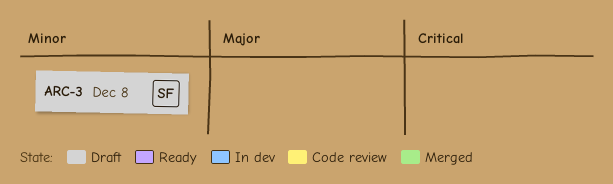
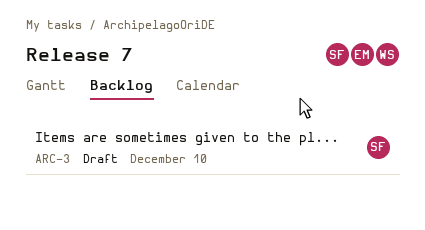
ARC-3, due: Dec 8 -> Dec 10

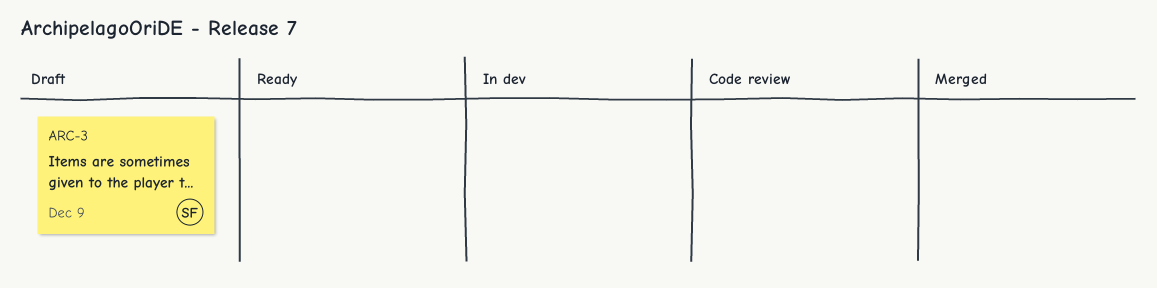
ARC-3, due: Dec 10 -> Dec 9

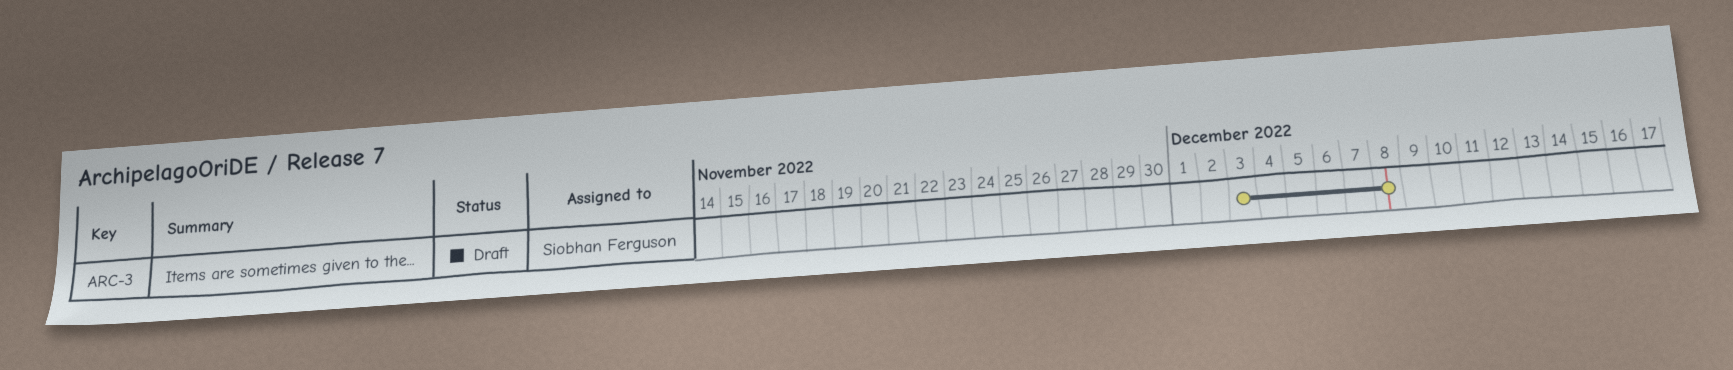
ARC-3, due: Dec 9 -> Dec 8

